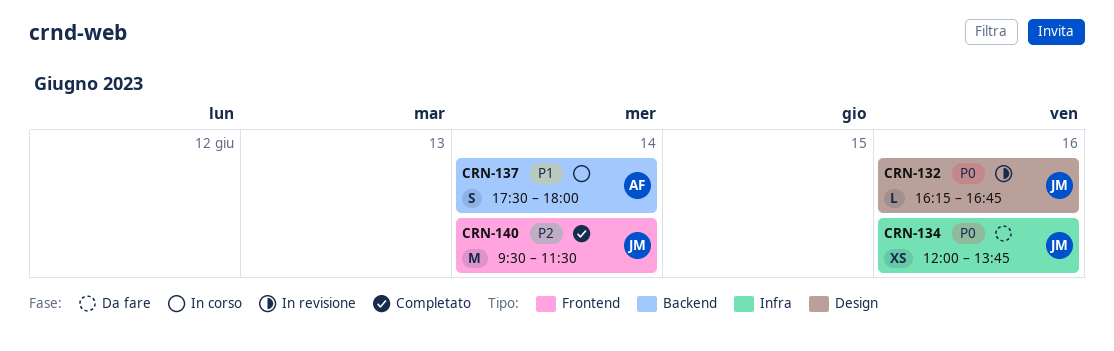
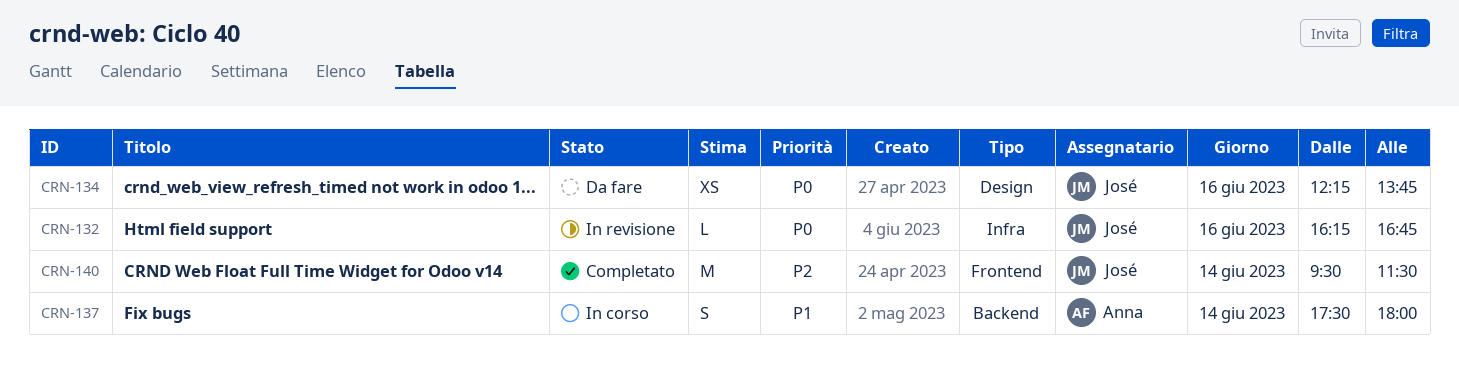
CRN-132, label: Design -> Infra
CRN-134, label: Infra -> Design
CRN-134, begins: 12:00 -> 12:15

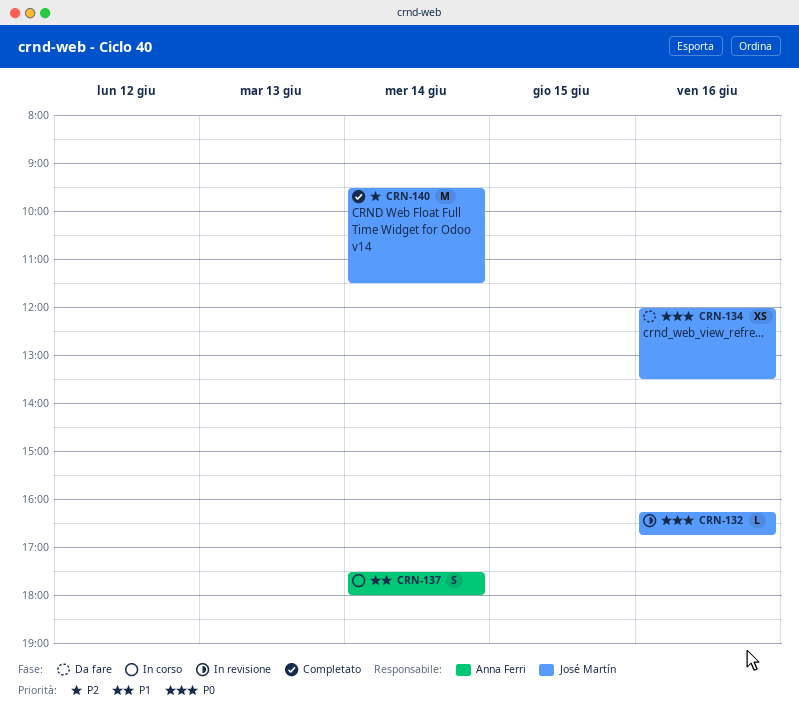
CRN-134, begins: 12:15 -> 12:00
CRN-134, ends: 13:45 -> 13:30

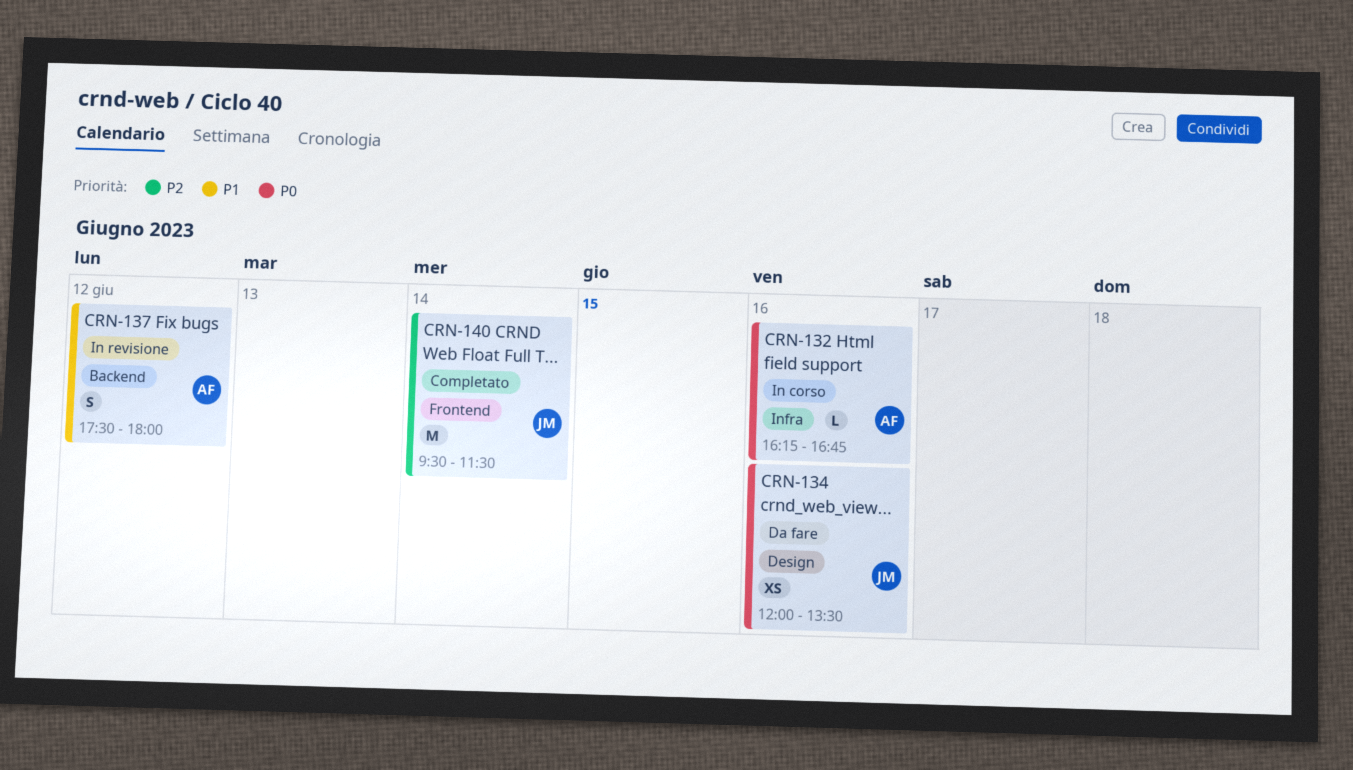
CRN-132, status: In revisione -> In corso
CRN-132, owner: José Martín -> Anna Ferri
CRN-137, status: In corso -> In revisione
CRN-137, day: Jun 14 -> Jun 12

